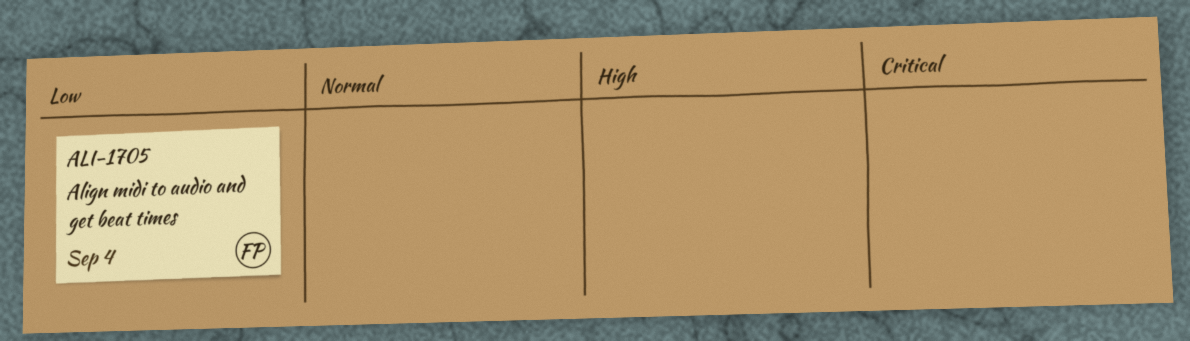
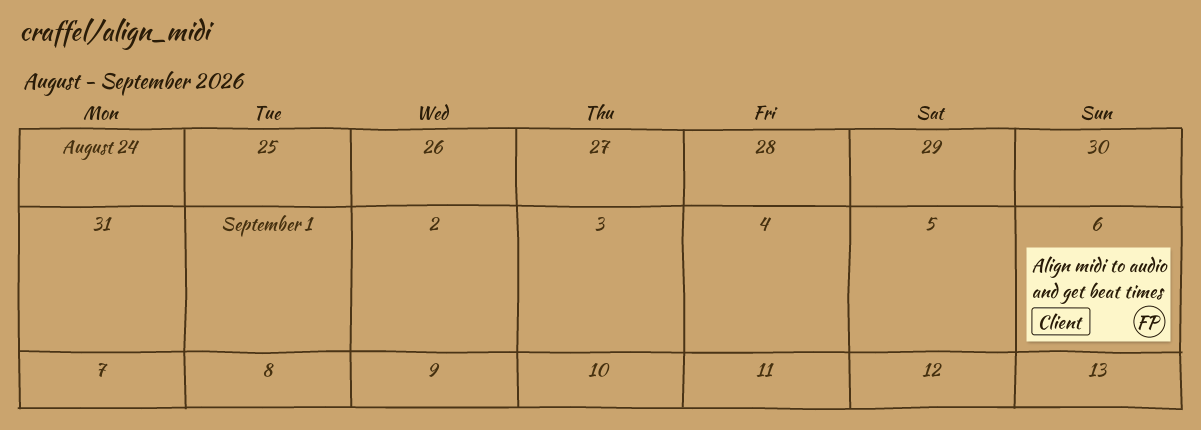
Align midi to audio and get beat times, due: Sep 4 -> Sep 6

